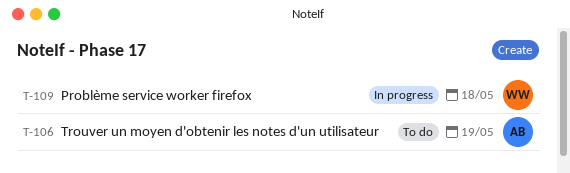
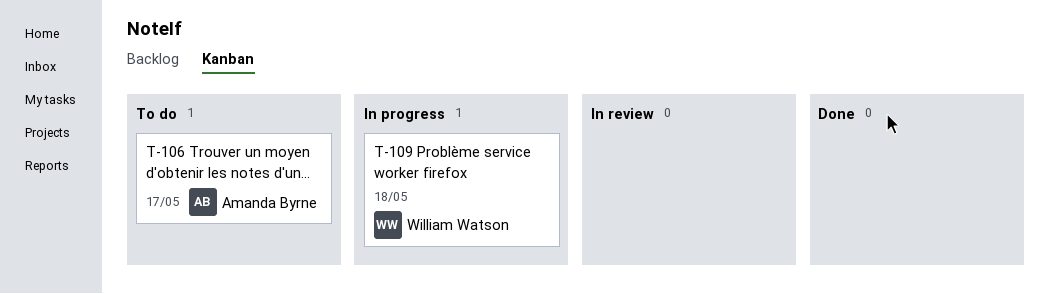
T-106, due: May 19 -> May 17

